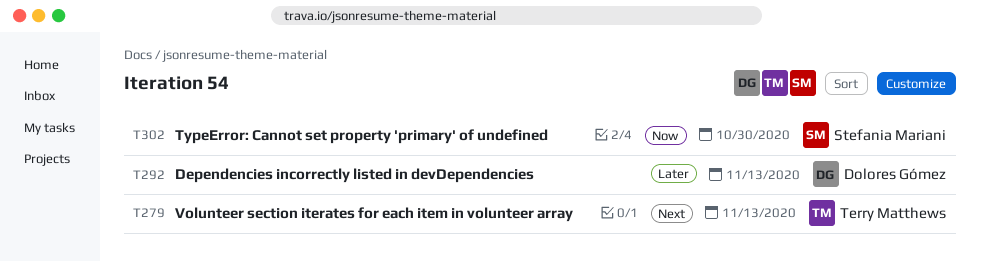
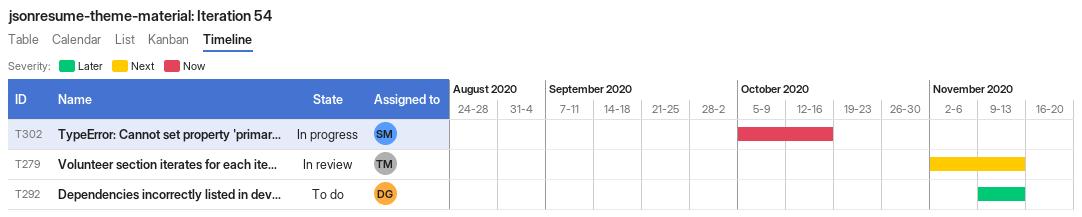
T302, due: Oct 30 -> Oct 16

